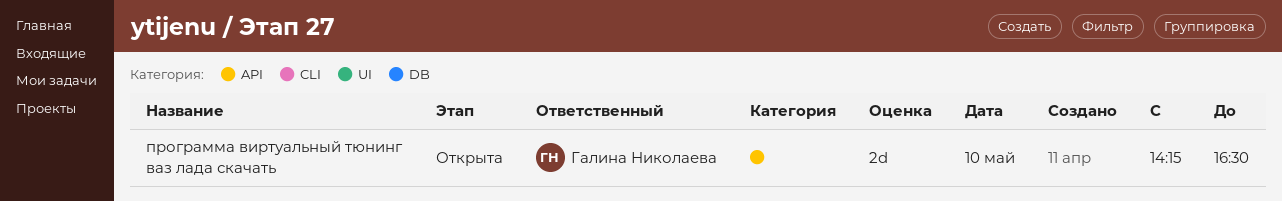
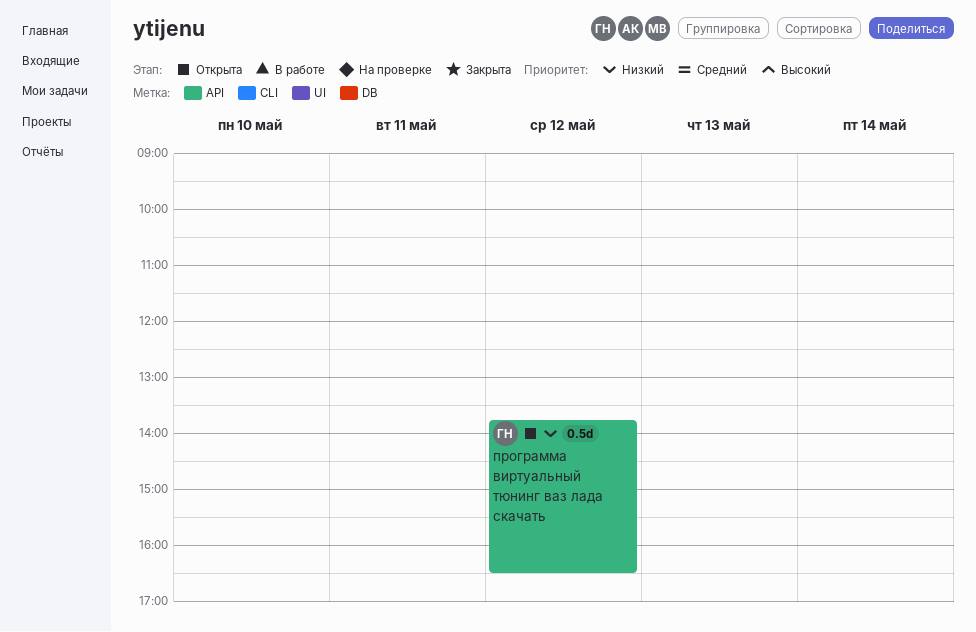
программа виртуальный тюнинг ваз лада скачать, estimate: 2d -> 0.5d
программа виртуальный тюнинг ваз лада скачать, day: May 10 -> May 12
программа виртуальный тюнинг ваз лада скачать, begins: 14:15 -> 13:45

